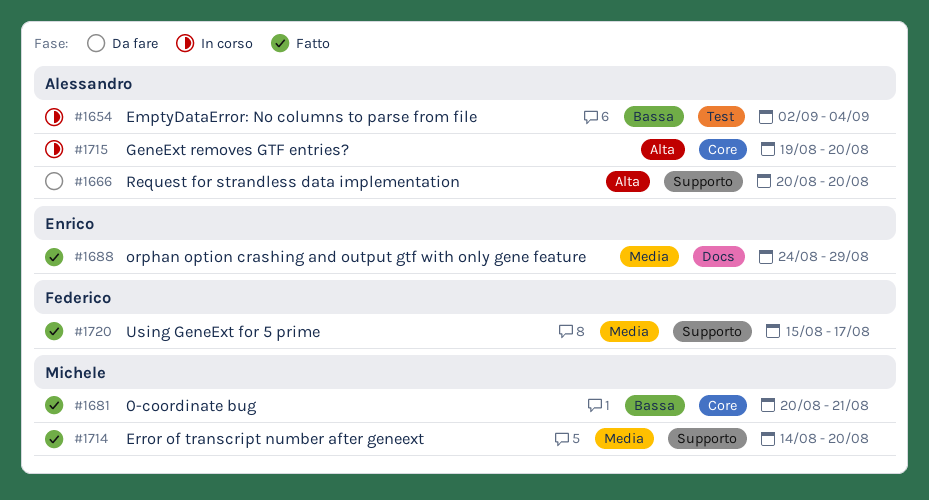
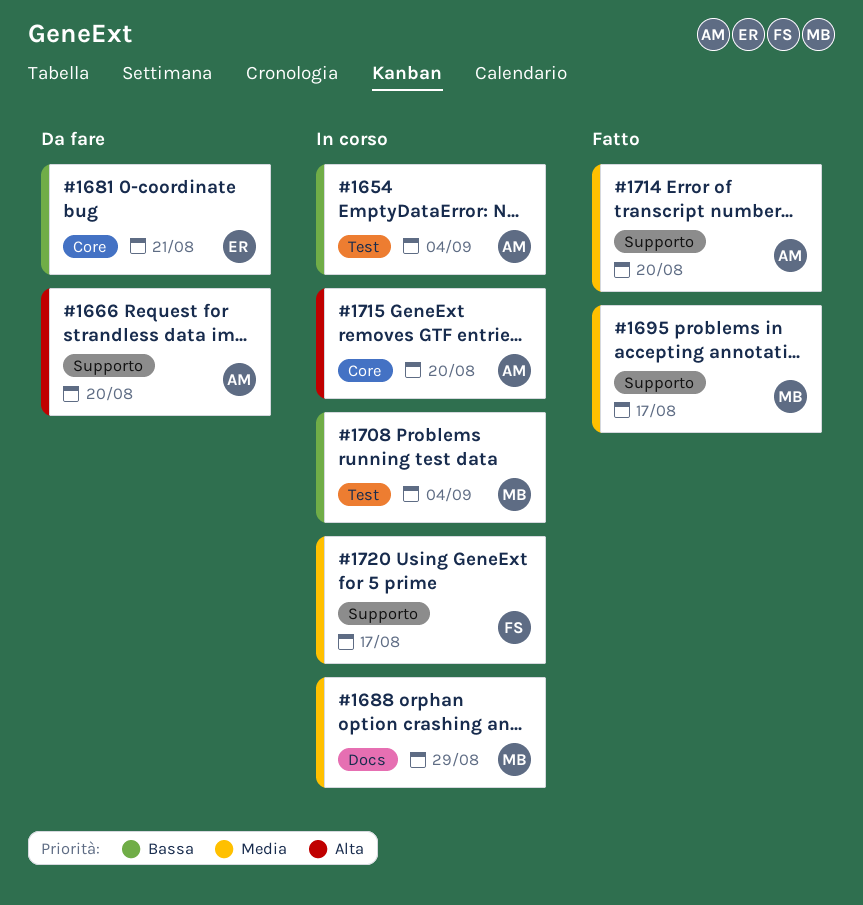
#1681, status: Fatto -> Da fare
#1681, owner: Michele -> Enrico
#1688, status: Fatto -> In corso
#1688, owner: Enrico -> Michele
#1695: none -> present
#1708: none -> present
#1714, owner: Michele -> Alessandro
#1720, status: Fatto -> In corso

